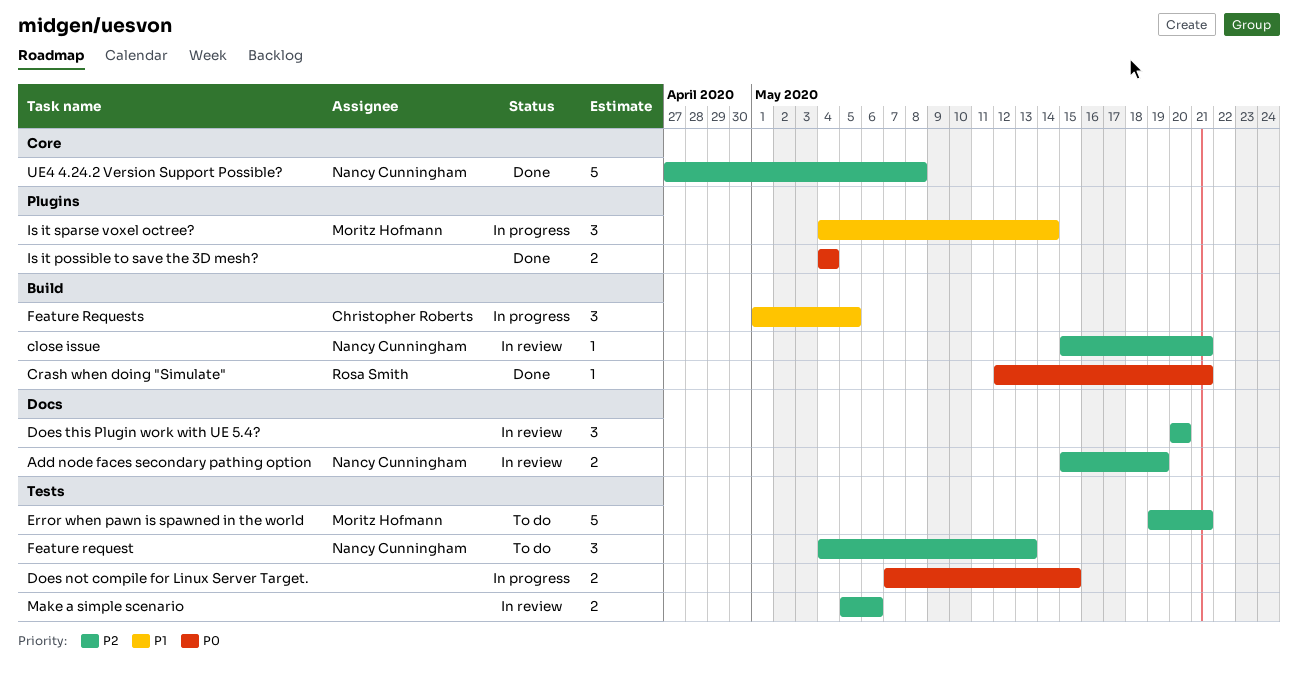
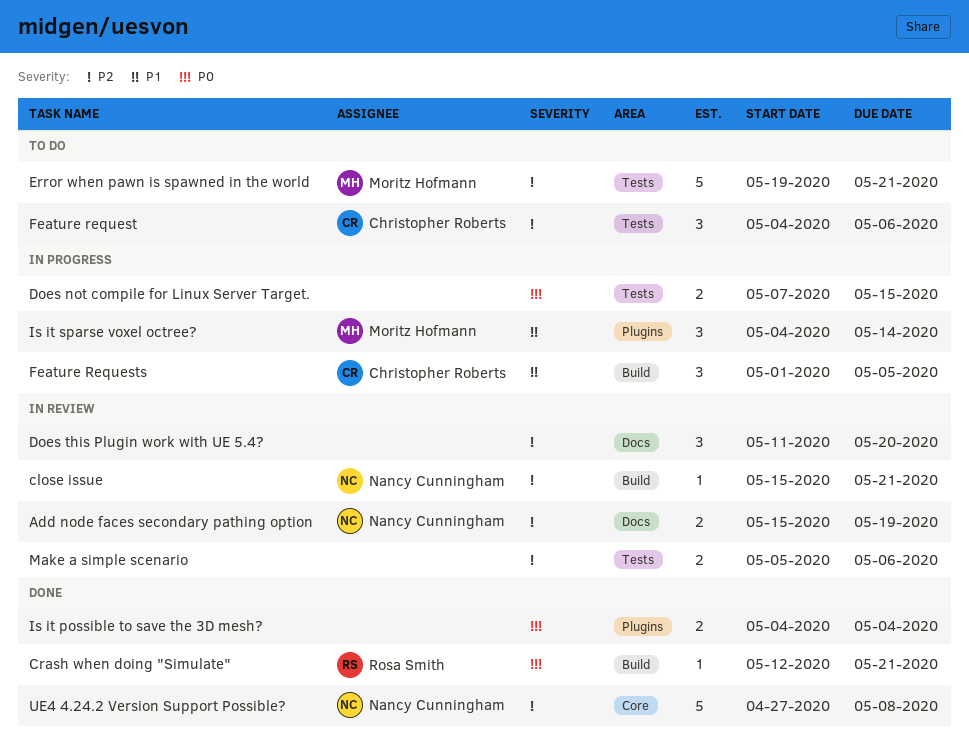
Does this Plugin work with UE 5.4?, start: May 20 -> May 11
Feature request, owner: Nancy Cunningham -> Christopher Roberts
Feature request, due: May 13 -> May 6

